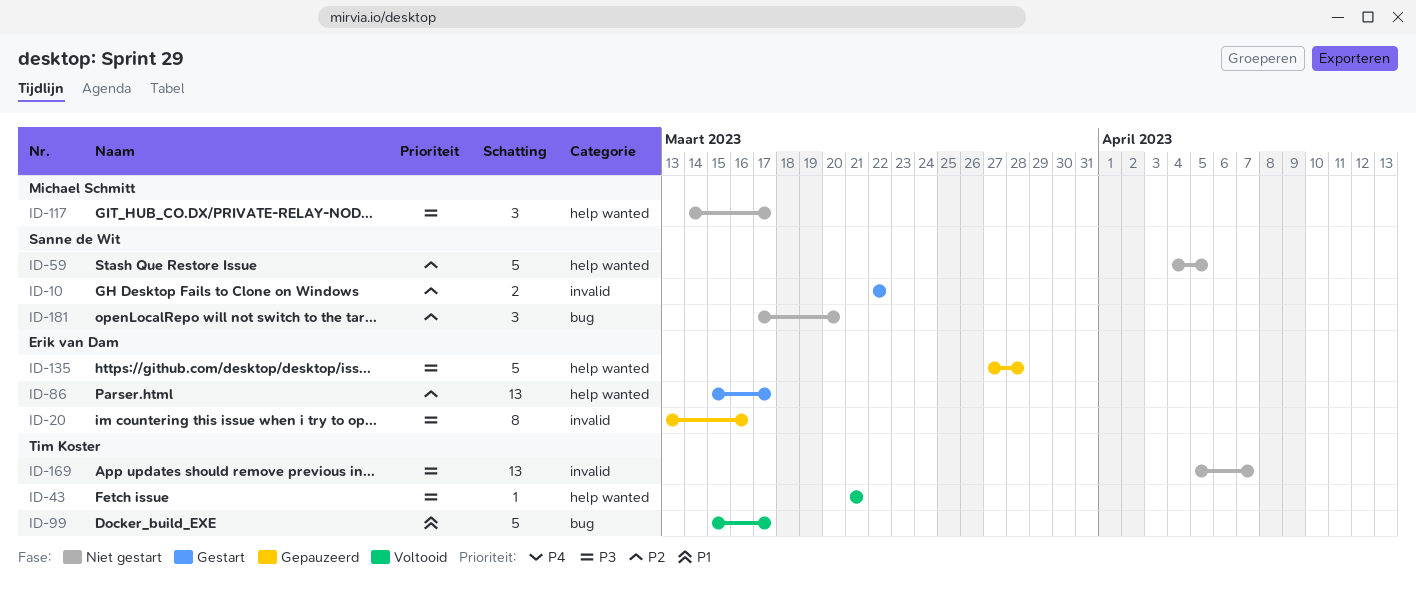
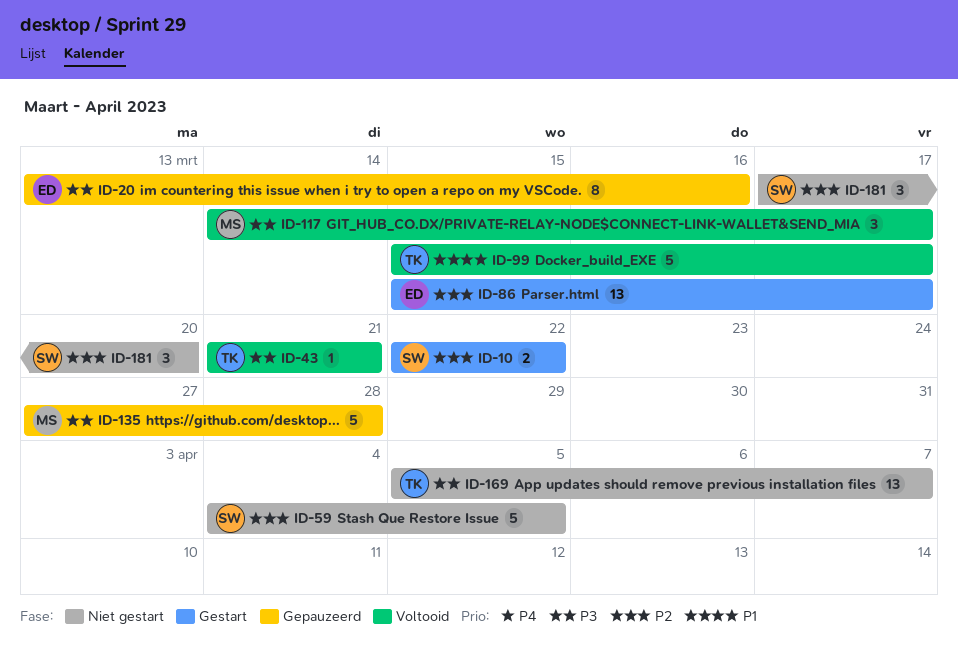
ID-117, status: Niet gestart -> Voltooid
ID-135, owner: Erik van Dam -> Michael Schmitt

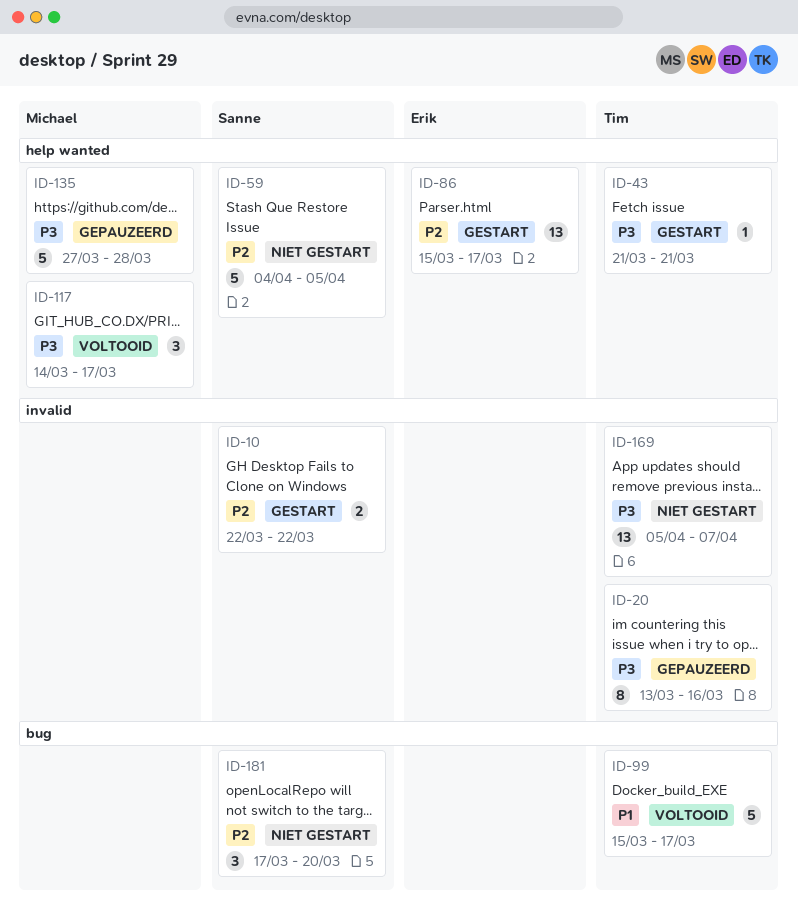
ID-20, owner: Erik -> Tim
ID-43, status: Voltooid -> Gestart

